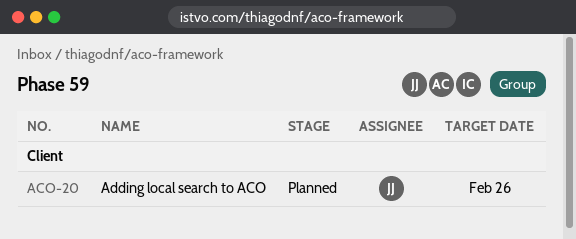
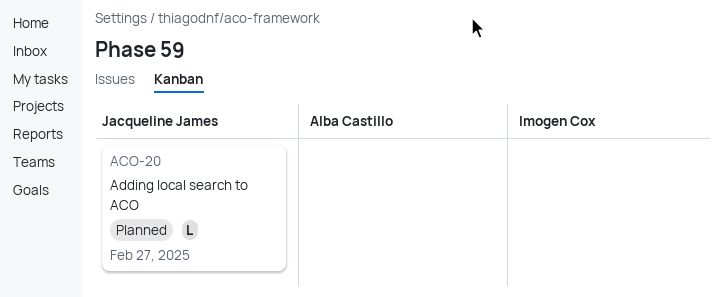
ACO-20, due: Feb 26 -> Feb 27

